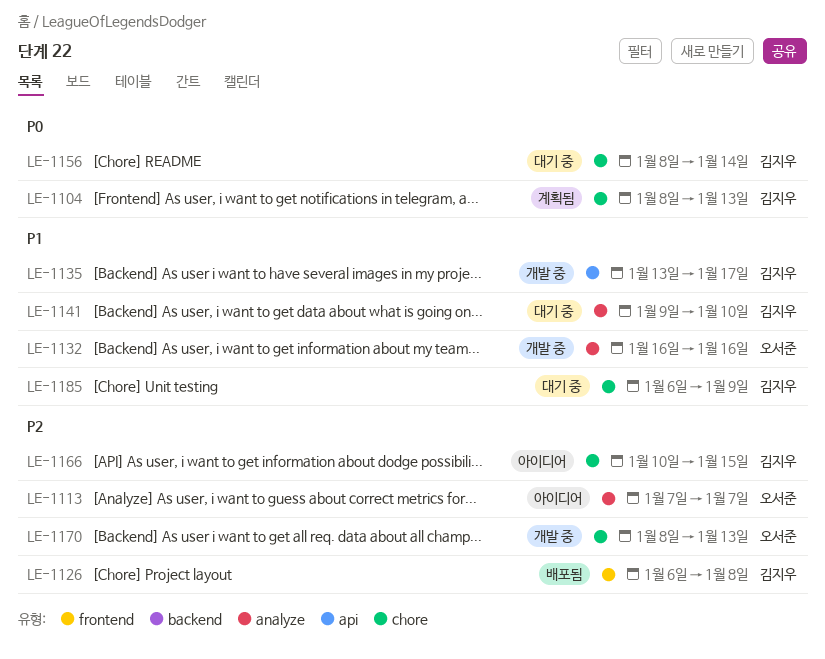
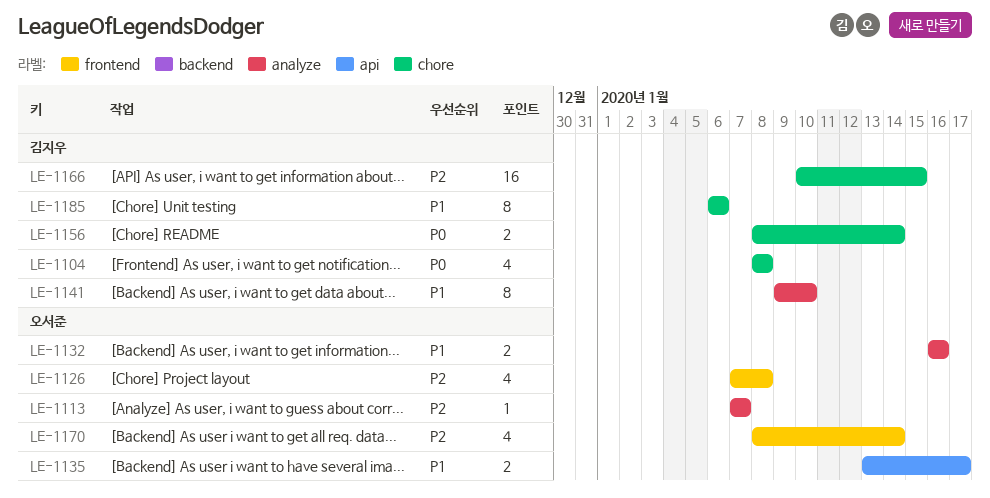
LE-1104, due: Jan 13 -> Jan 8
LE-1126, owner: 김지우 -> 오서준
LE-1126, start: Jan 6 -> Jan 7
LE-1135, owner: 김지우 -> 오서준
LE-1170, label: chore -> frontend
LE-1170, due: Jan 13 -> Jan 14
LE-1185, due: Jan 9 -> Jan 6

